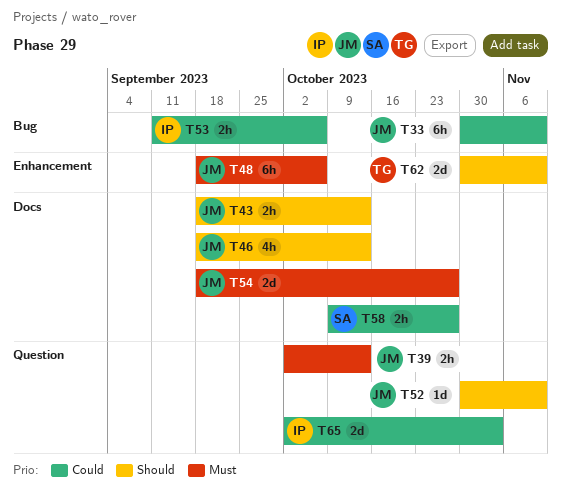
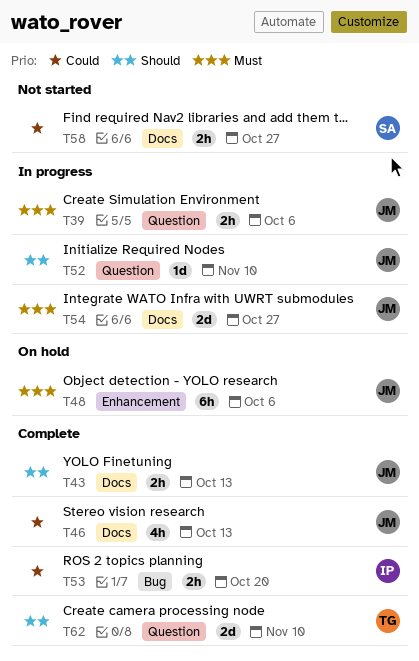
T33: present -> none
T39, due: Oct 13 -> Oct 6
T46, priority: Should -> Could
T53, due: Oct 6 -> Oct 20
T62, label: Enhancement -> Question
T65: present -> none

